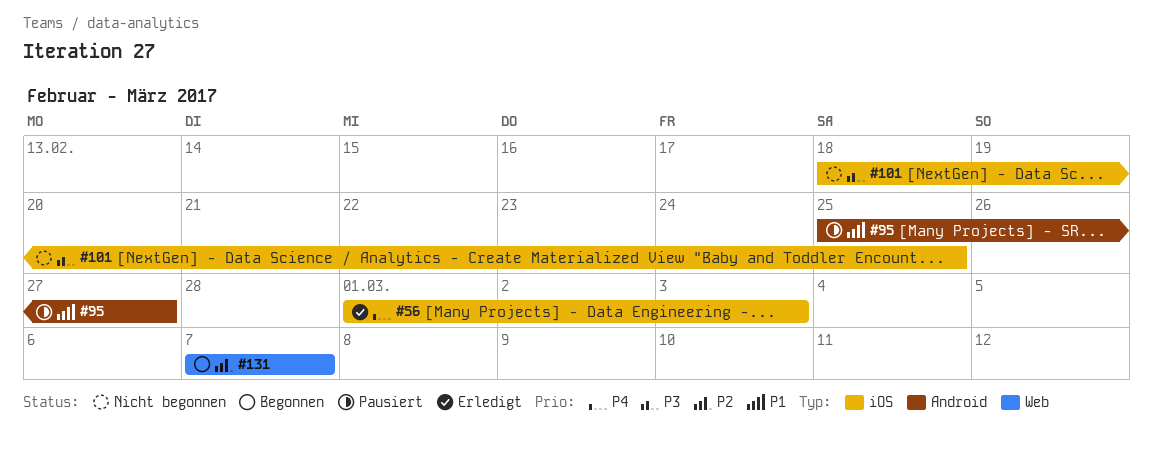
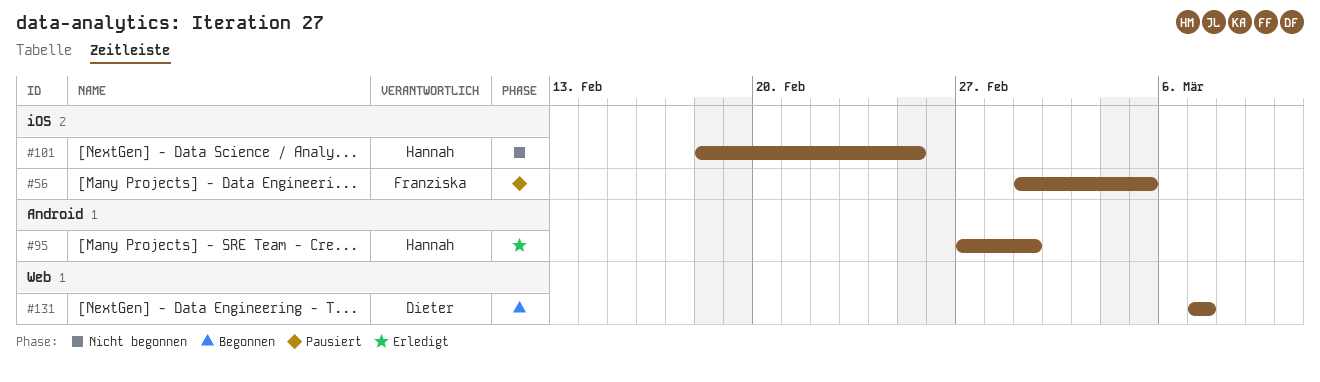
#56, status: Erledigt -> Pausiert
#56, due: Mar 3 -> Mar 5
#95, status: Pausiert -> Erledigt
#95, start: Feb 25 -> Feb 27
#95, due: Feb 27 -> Mar 1

